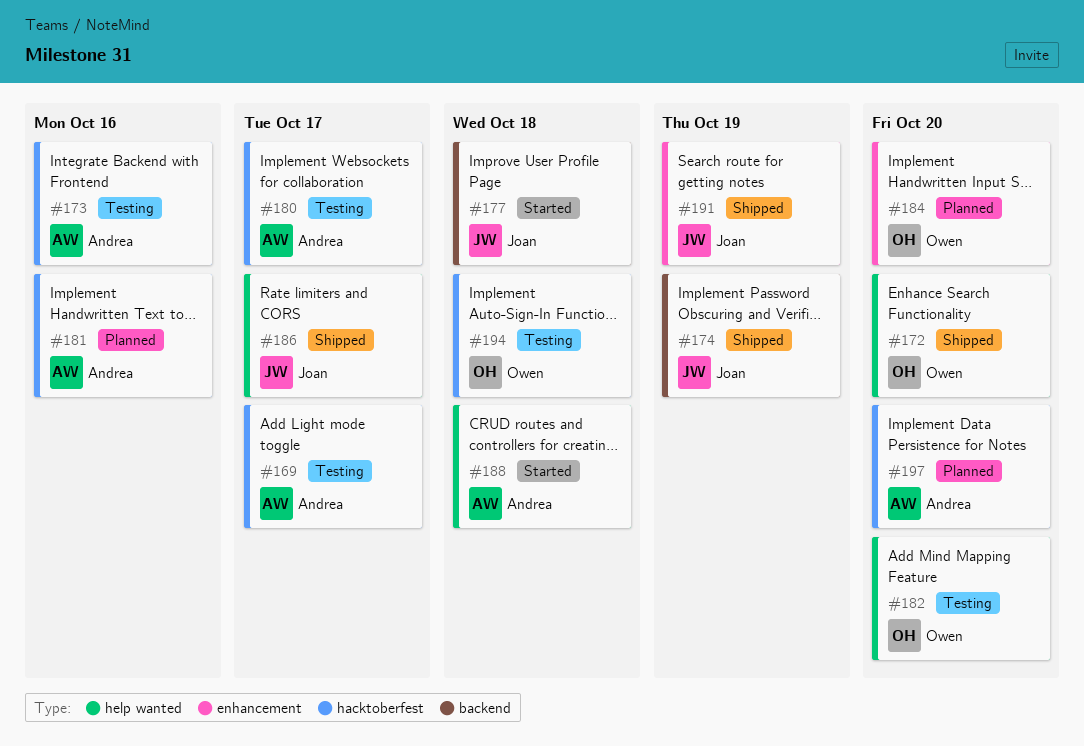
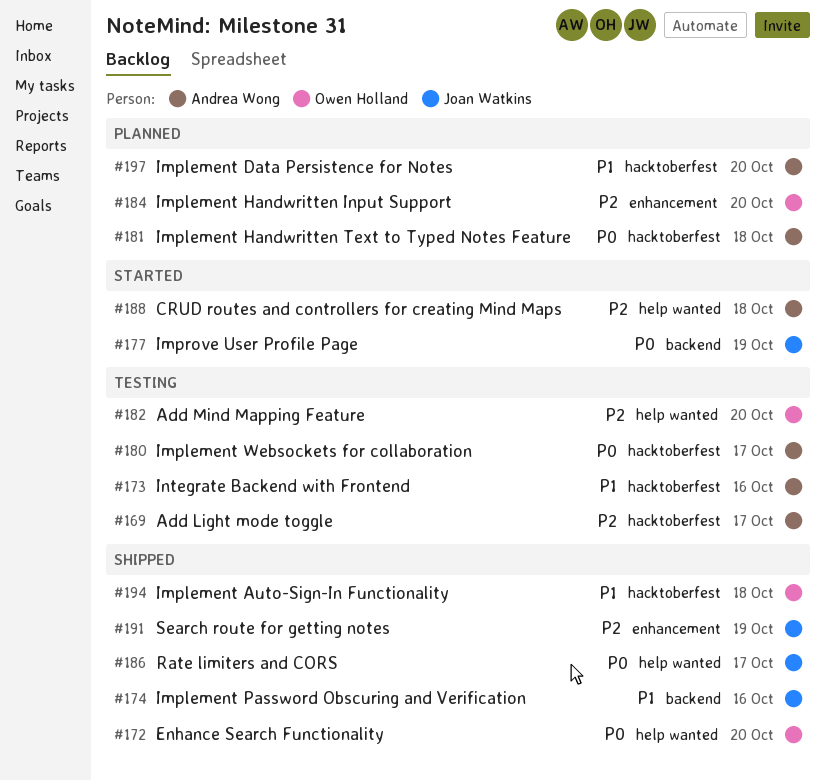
#174, due: Oct 19 -> Oct 16
#177, due: Oct 18 -> Oct 19
#181, due: Oct 16 -> Oct 18
#194, status: Testing -> Shipped

